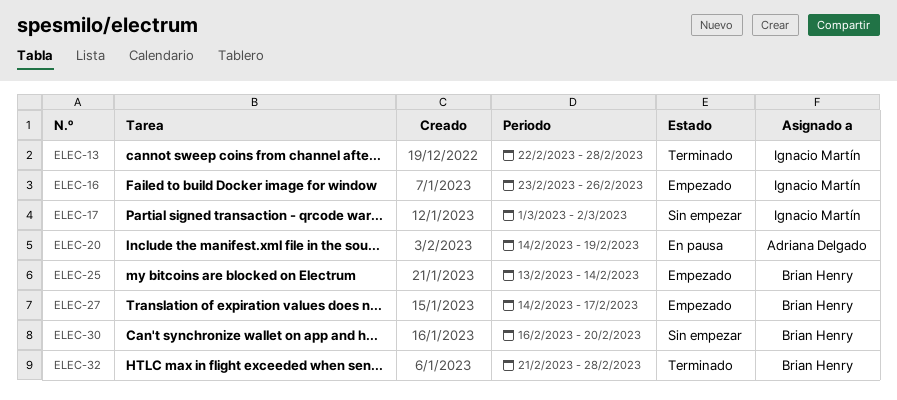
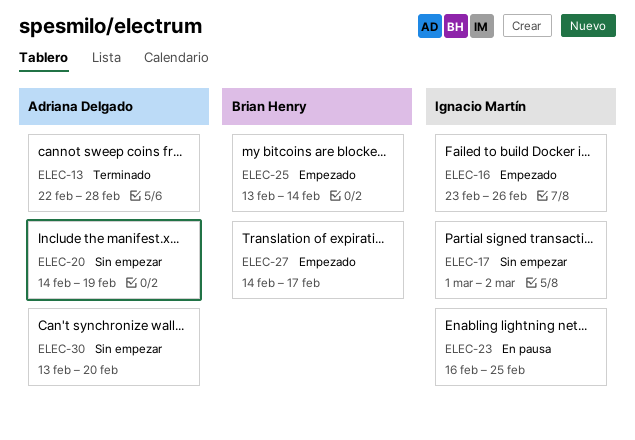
ELEC-13, owner: Ignacio Martín -> Adriana Delgado
ELEC-20, status: En pausa -> Sin empezar
ELEC-23: none -> present
ELEC-30, owner: Brian Henry -> Adriana Delgado
ELEC-30, start: Feb 16 -> Feb 13
ELEC-32: present -> none

